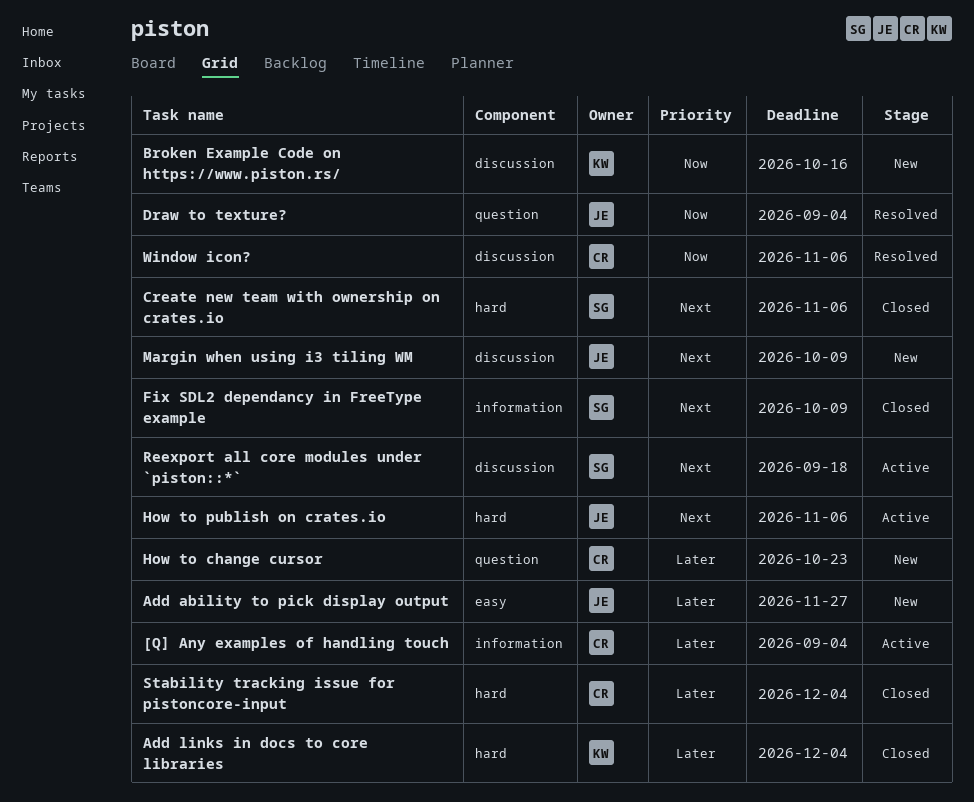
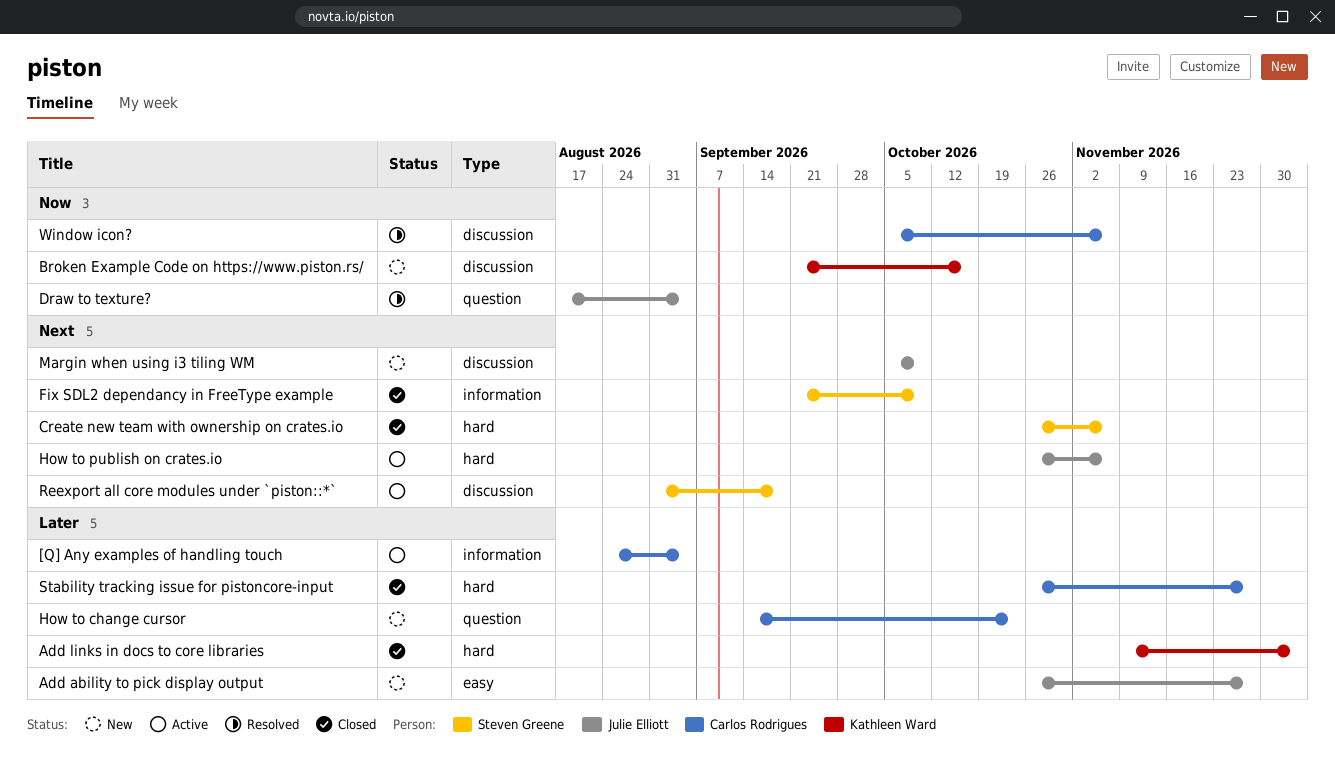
Stability tracking issue for pistoncore-input, due: Dec 4 -> Nov 27

